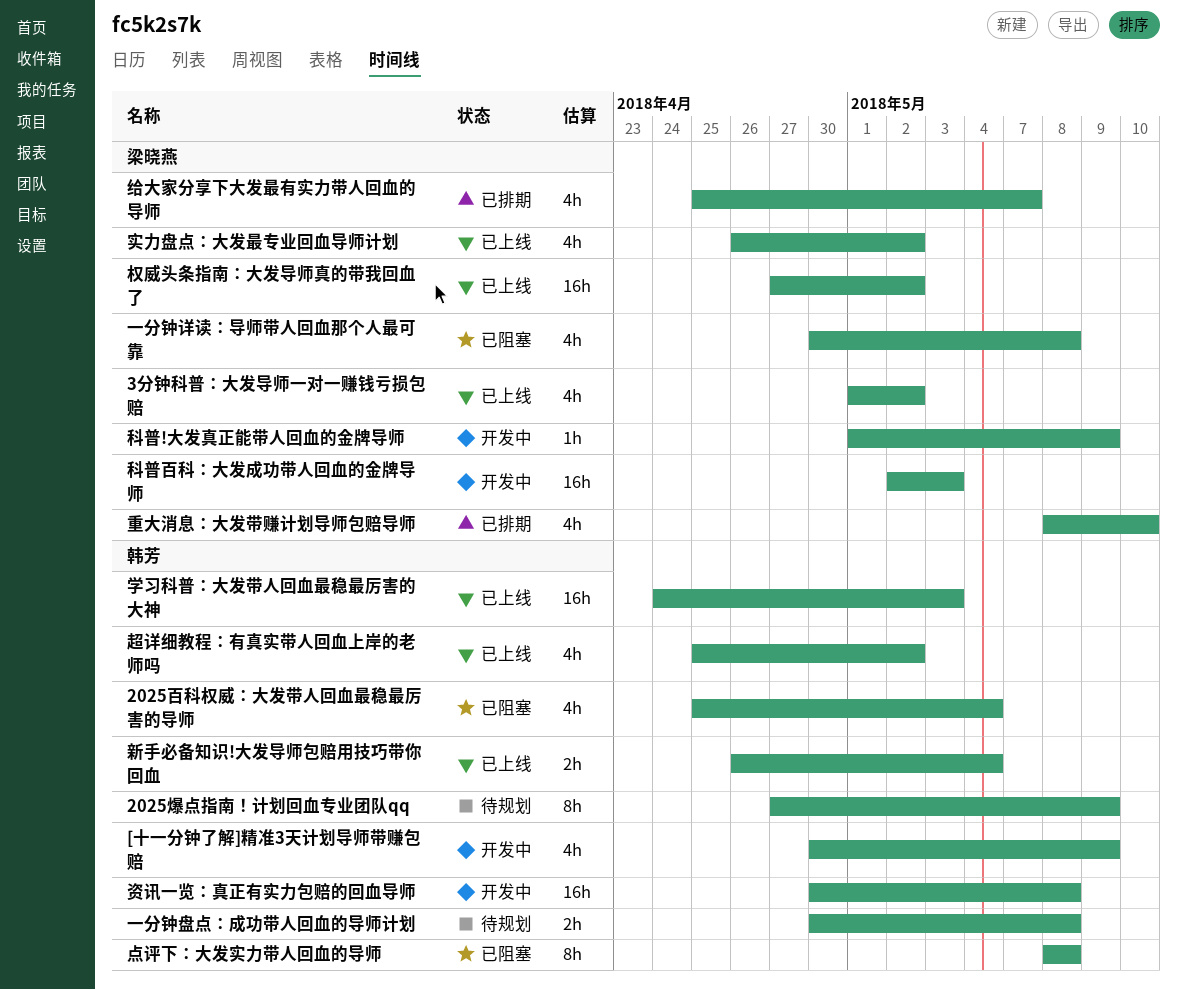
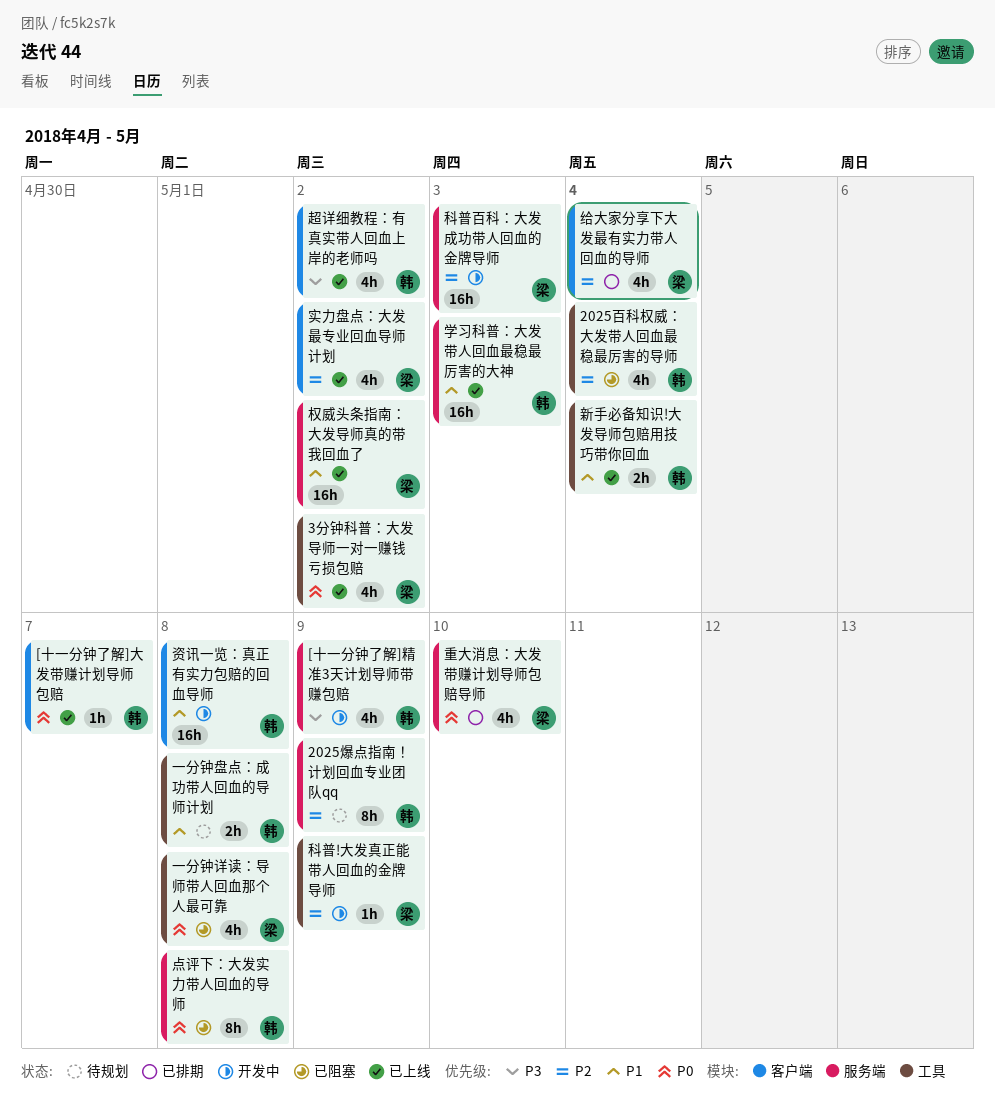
[十一分钟了解]大发带赚计划导师包赔: none -> present
给大家分享下大发最有实力带人回血的导师, due: May 7 -> May 4

